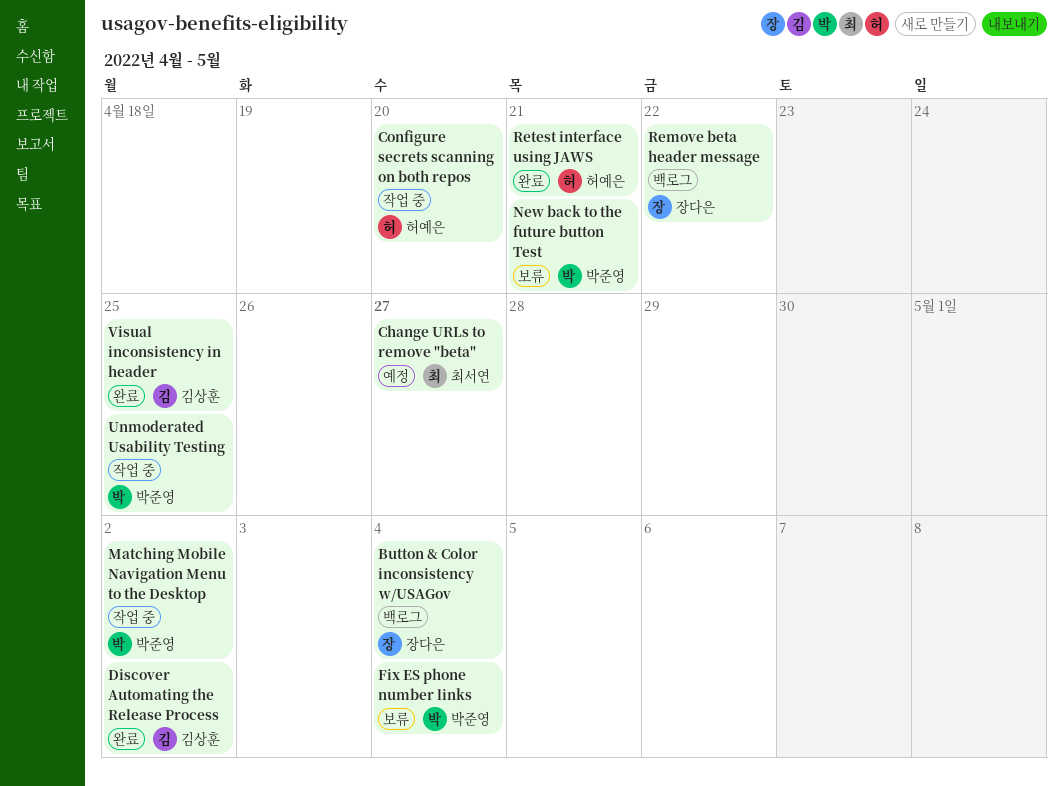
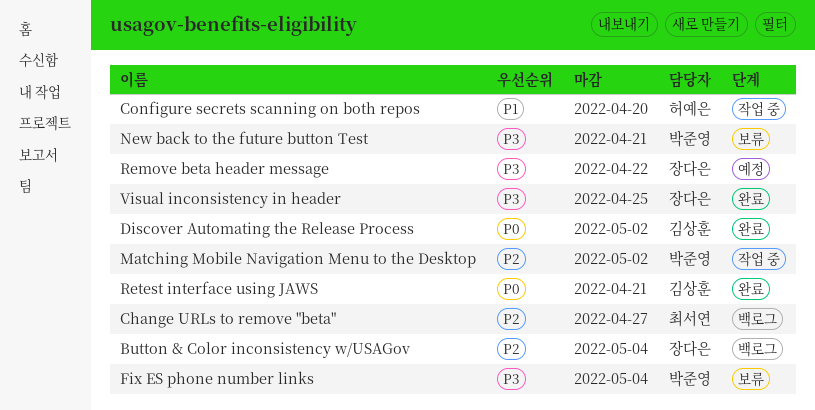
Change URLs to remove "beta", status: 예정 -> 백로그
Remove beta header message, status: 백로그 -> 예정
Retest interface using JAWS, owner: 허예은 -> 김상훈
Unmoderated Usability Testing: present -> none
Visual inconsistency in header, owner: 김상훈 -> 장다은

